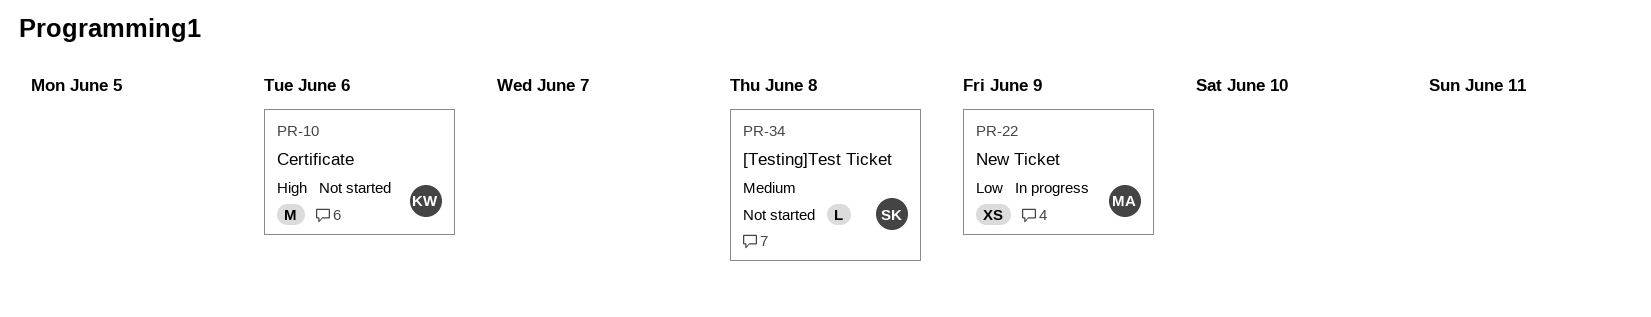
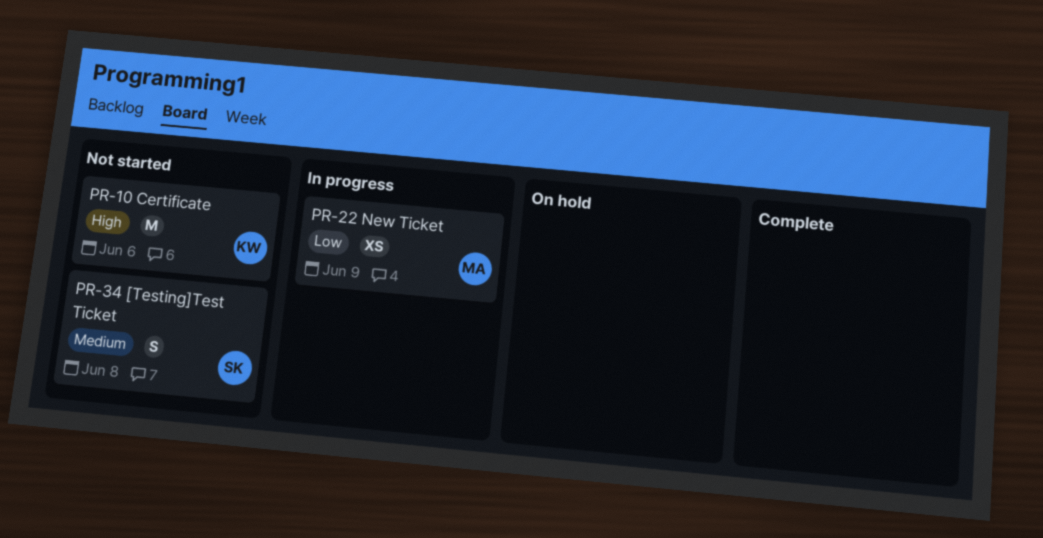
PR-34, estimate: L -> S

